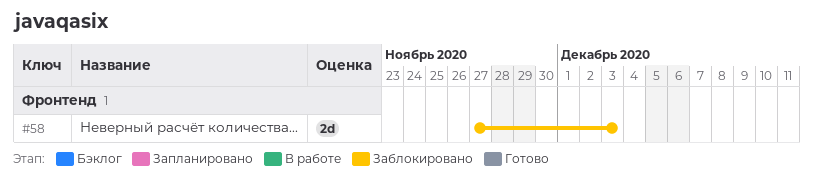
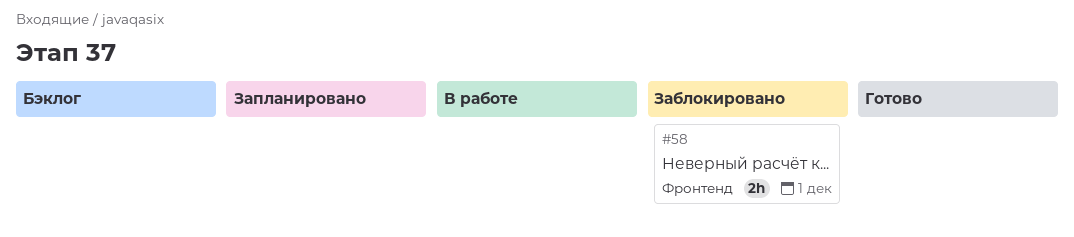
#58, estimate: 2d -> 2h
#58, due: Dec 3 -> Dec 1

